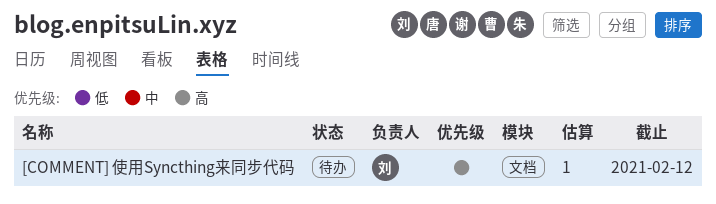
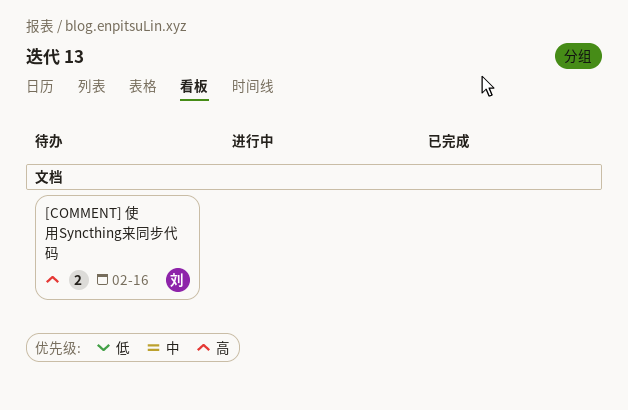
[COMMENT] 使用Syncthing来同步代码, estimate: 1 -> 2
[COMMENT] 使用Syncthing来同步代码, due: Feb 12 -> Feb 16

